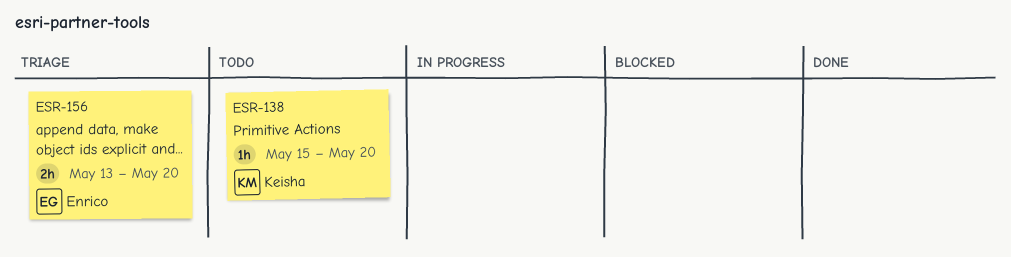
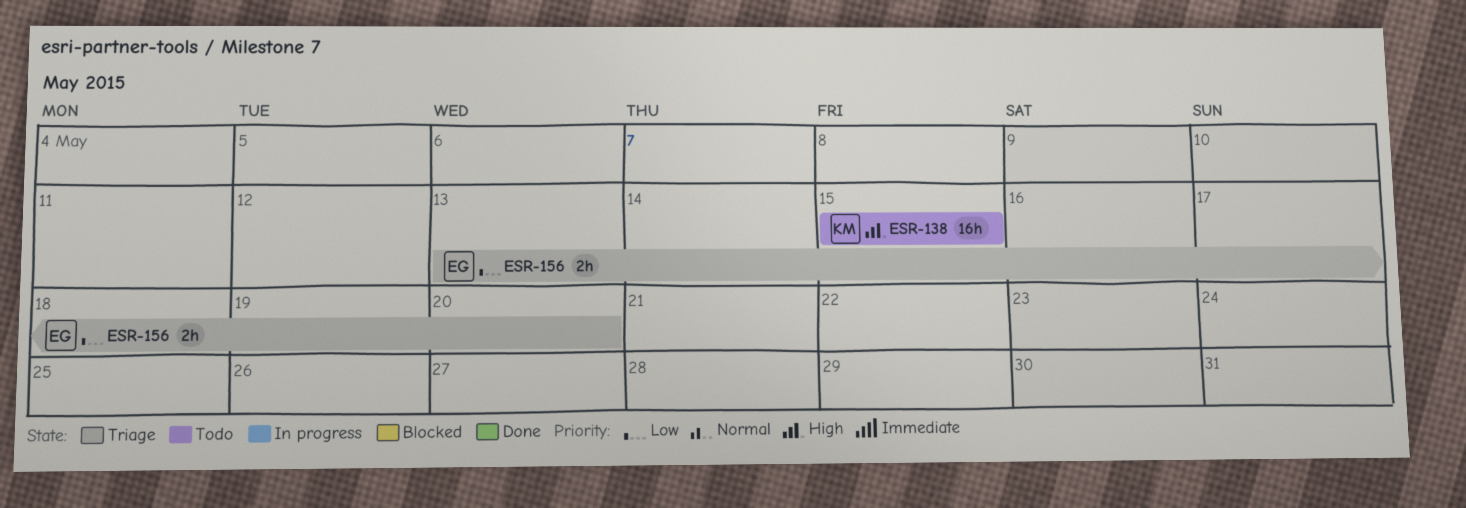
ESR-138, estimate: 1h -> 16h
ESR-138, due: May 20 -> May 15

